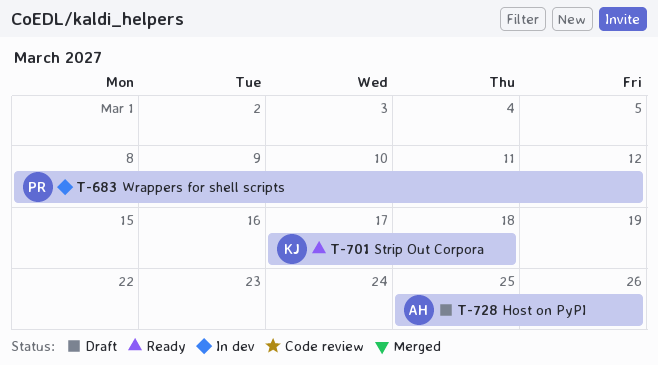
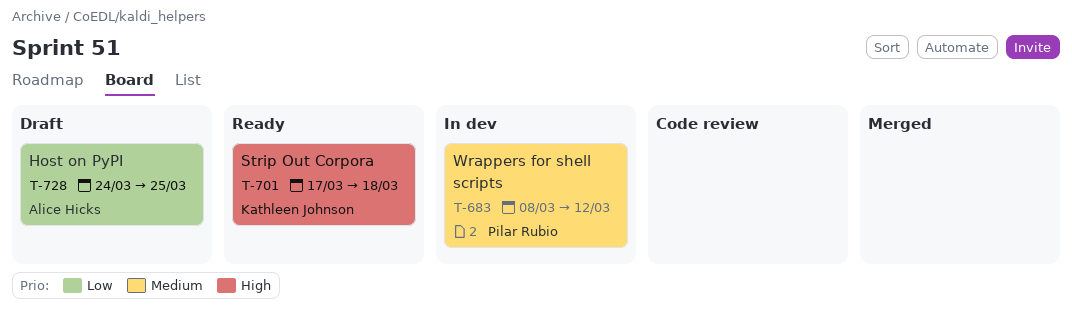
T-728, start: Mar 25 -> Mar 24
T-728, due: Mar 26 -> Mar 25

